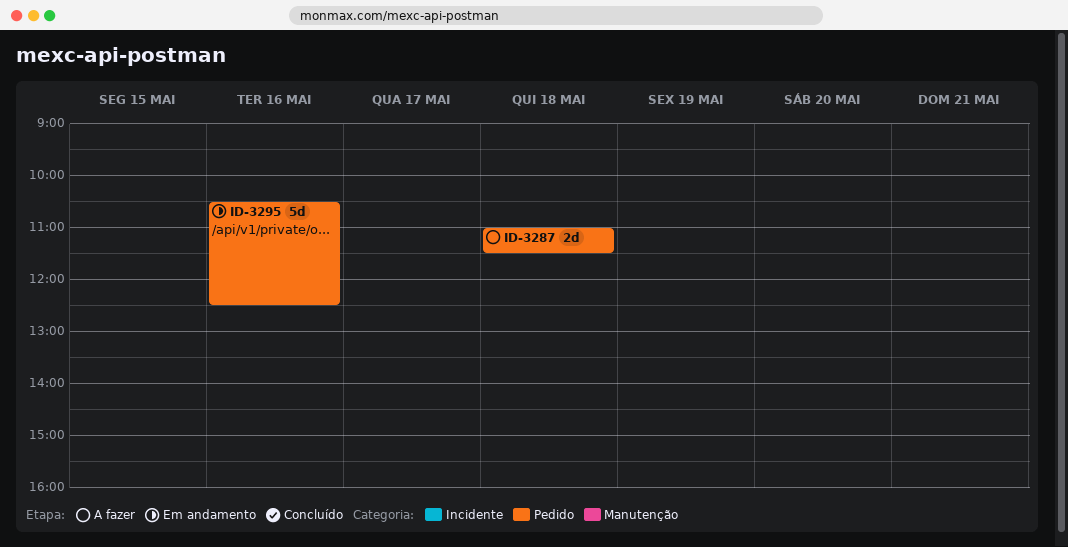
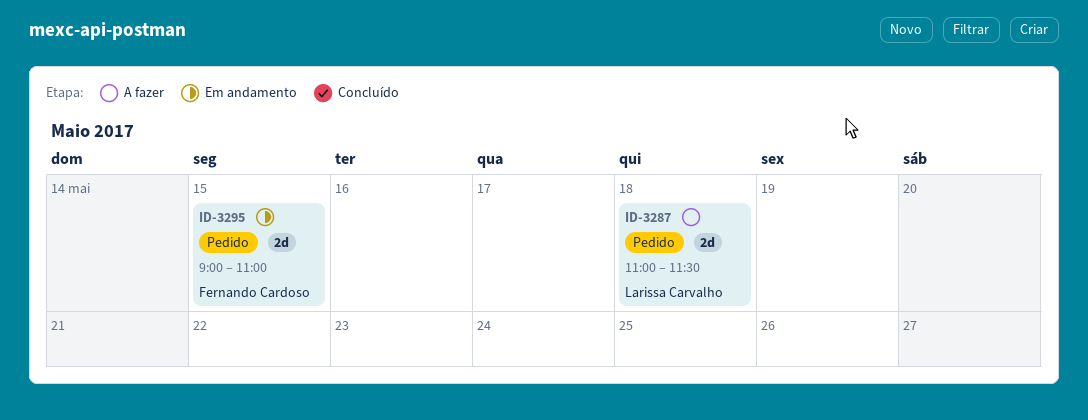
ID-3295, estimate: 5d -> 2d
ID-3295, day: May 16 -> May 15
ID-3295, begins: 10:30 -> 09:00
ID-3295, ends: 12:30 -> 11:00

